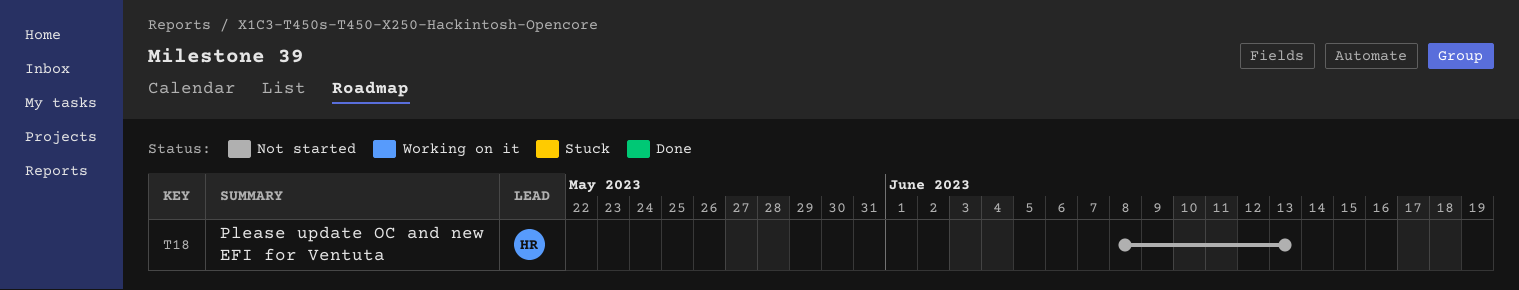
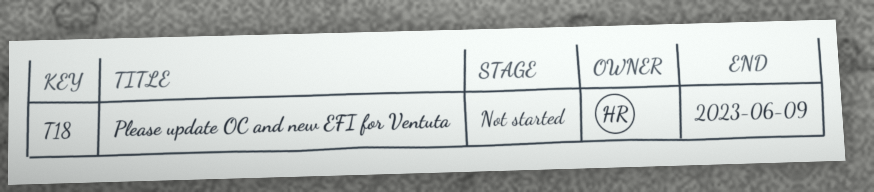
T18, due: Jun 13 -> Jun 9

